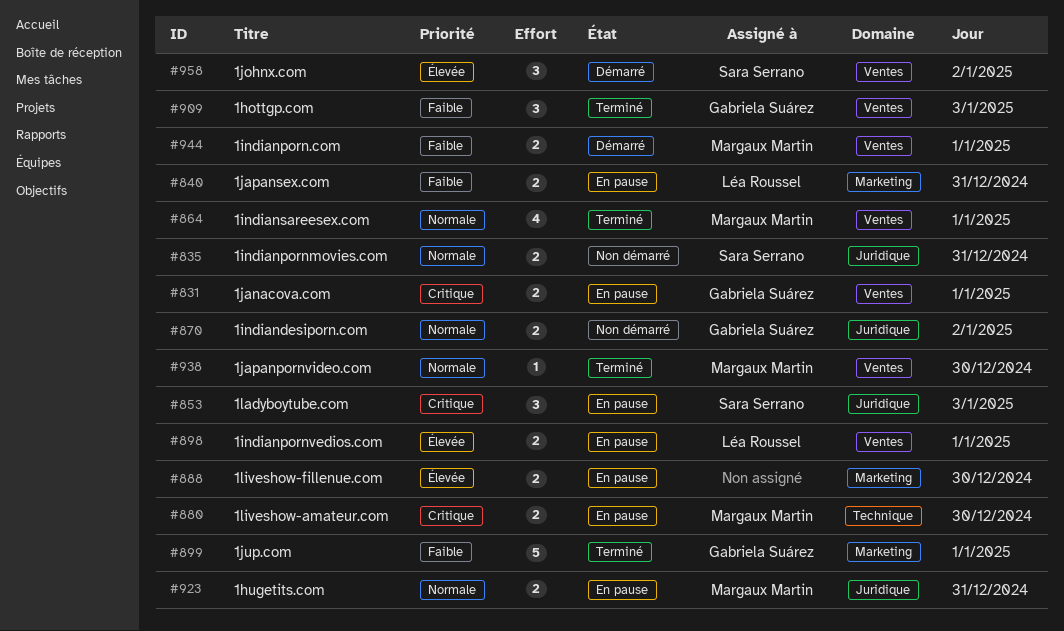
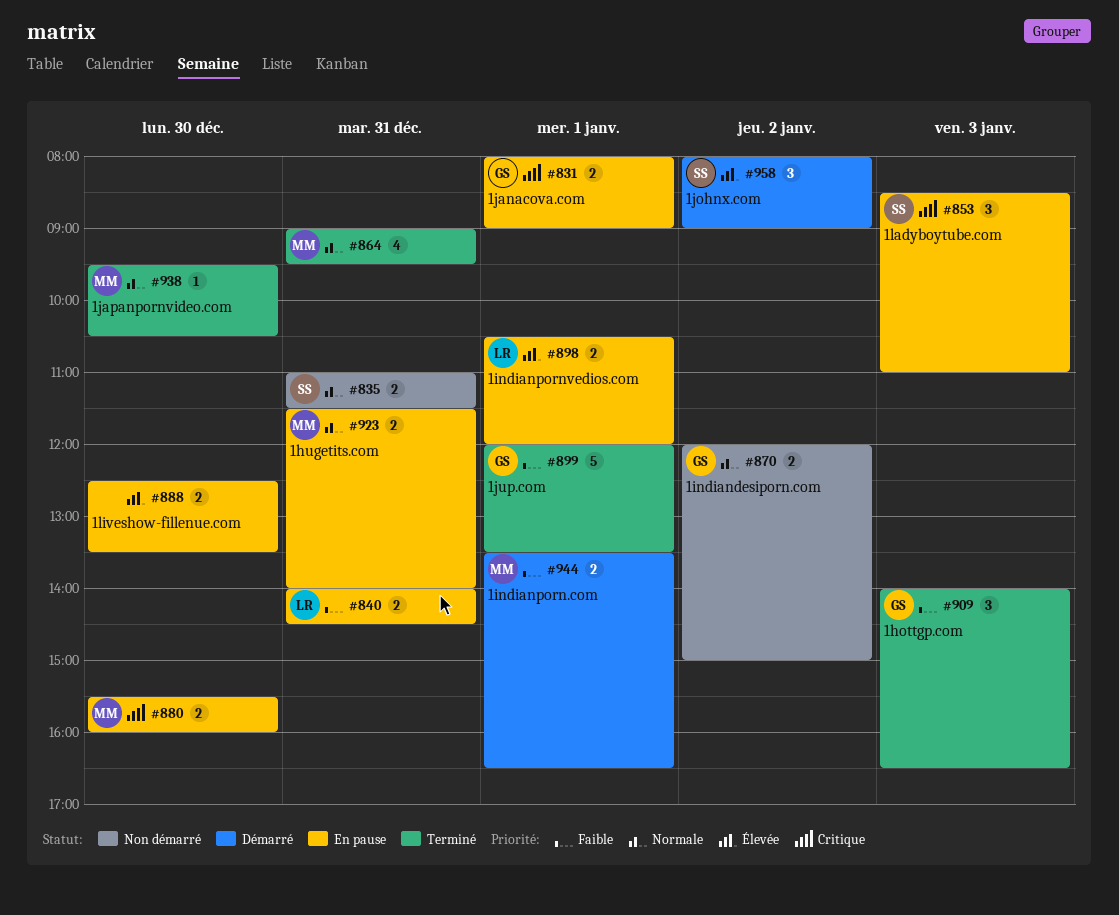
#864, day: Jan 1 -> Dec 31

